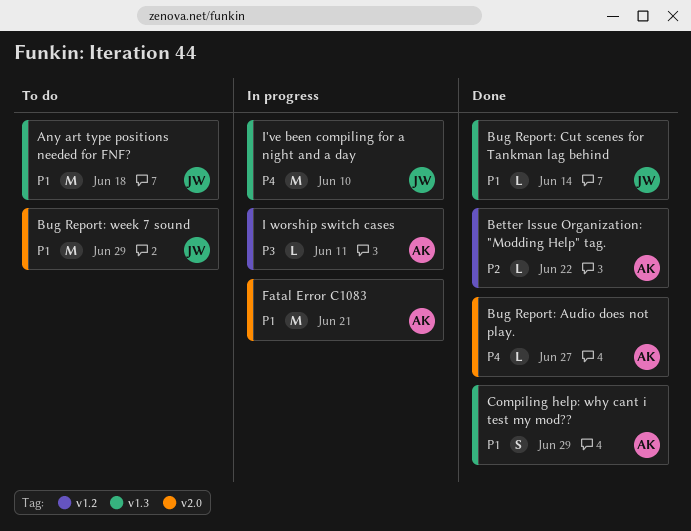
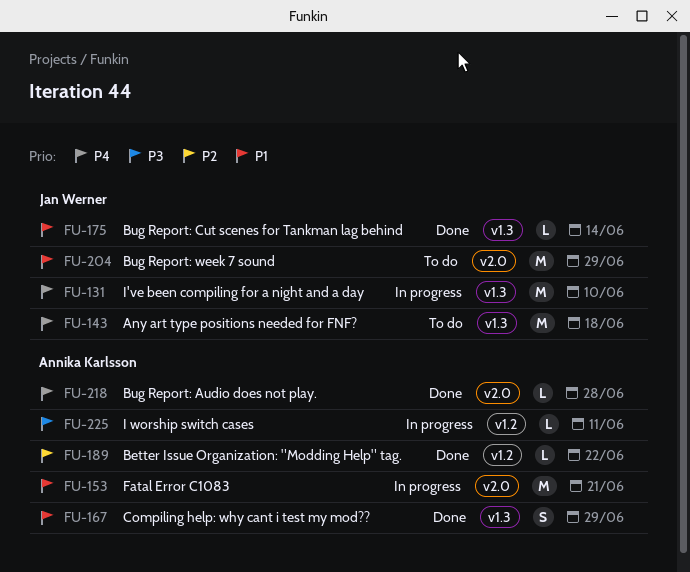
Any art type positions needed for FNF?, priority: P1 -> P4
Bug Report: Audio does not play., due: Jun 27 -> Jun 28

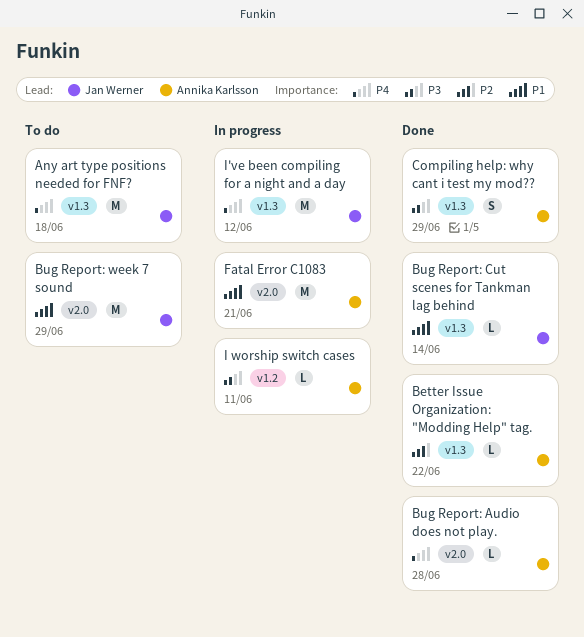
Better Issue Organization: "Modding Help" tag., label: v1.2 -> v1.3
Compiling help: why cant i test my mod??, priority: P1 -> P3
I've been compiling for a night and a day, due: Jun 10 -> Jun 12

